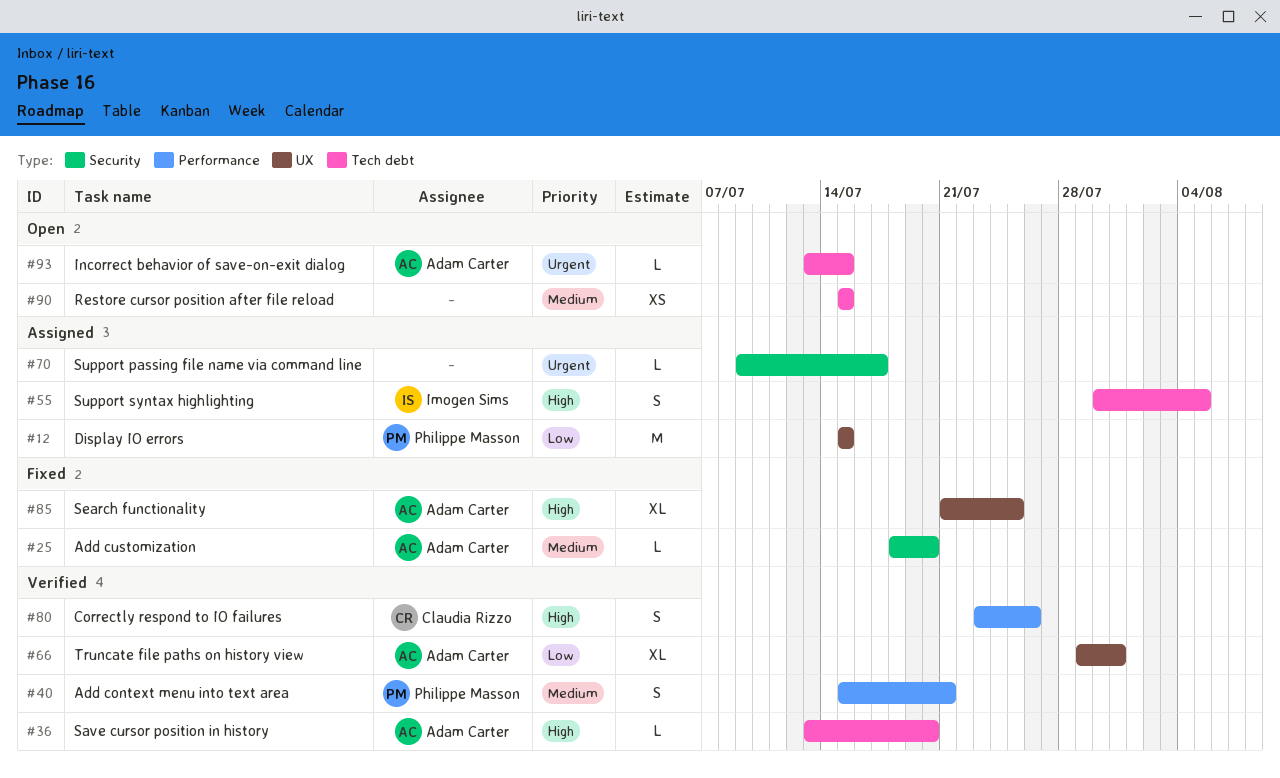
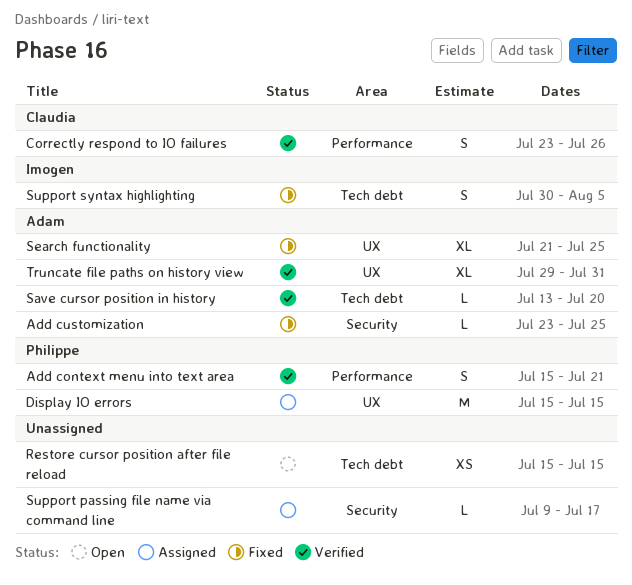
Add customization, start: Jul 18 -> Jul 23
Add customization, due: Jul 20 -> Jul 25
Incorrect behavior of save-on-exit dialog: present -> none
Support syntax highlighting, status: Assigned -> Fixed

